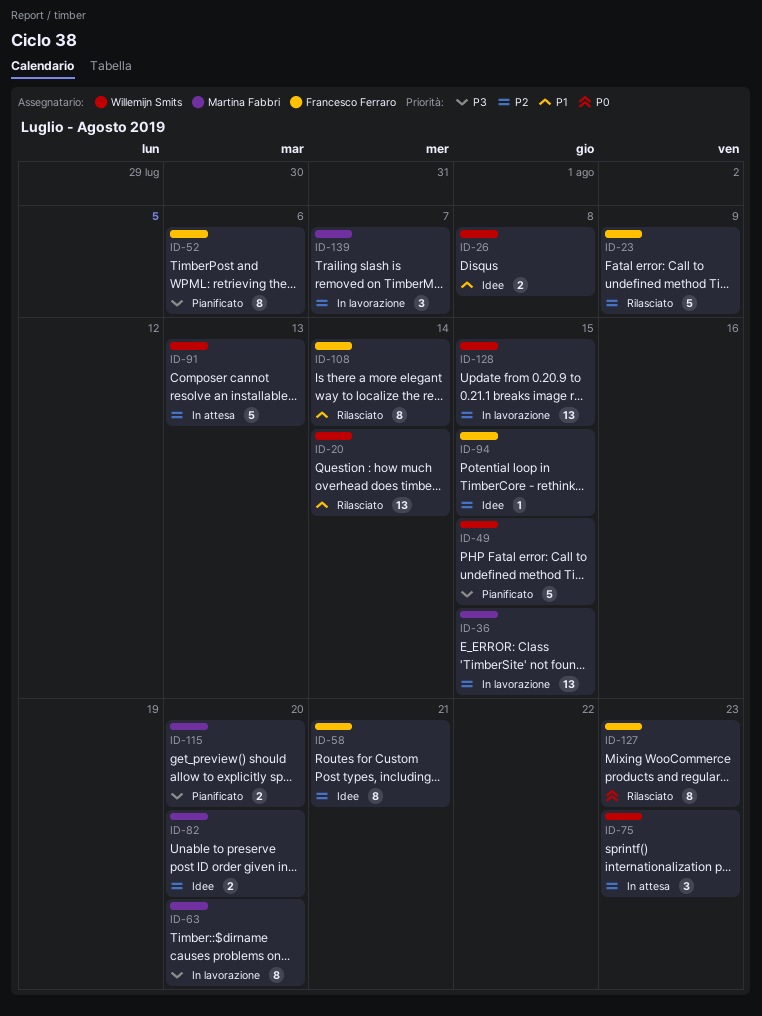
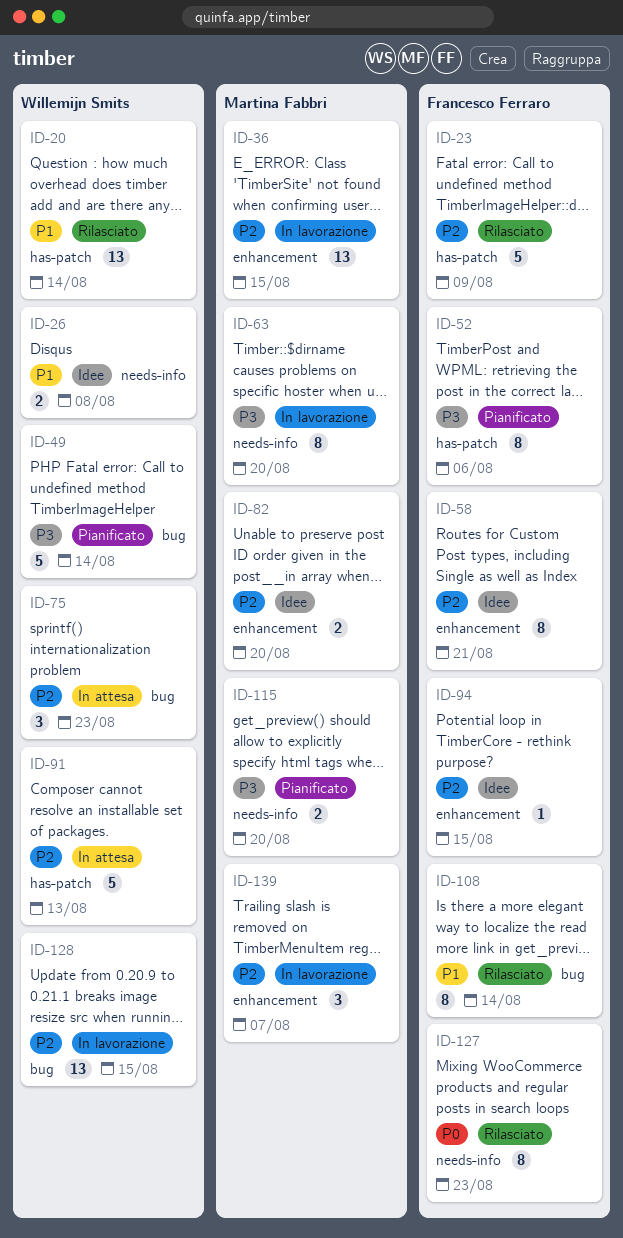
ID-49, due: Aug 15 -> Aug 14

